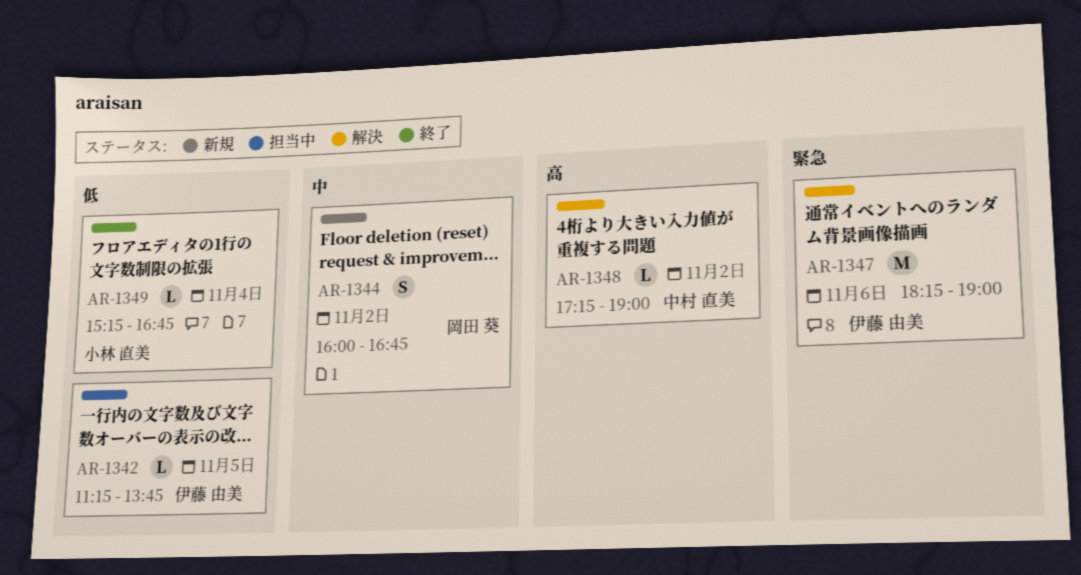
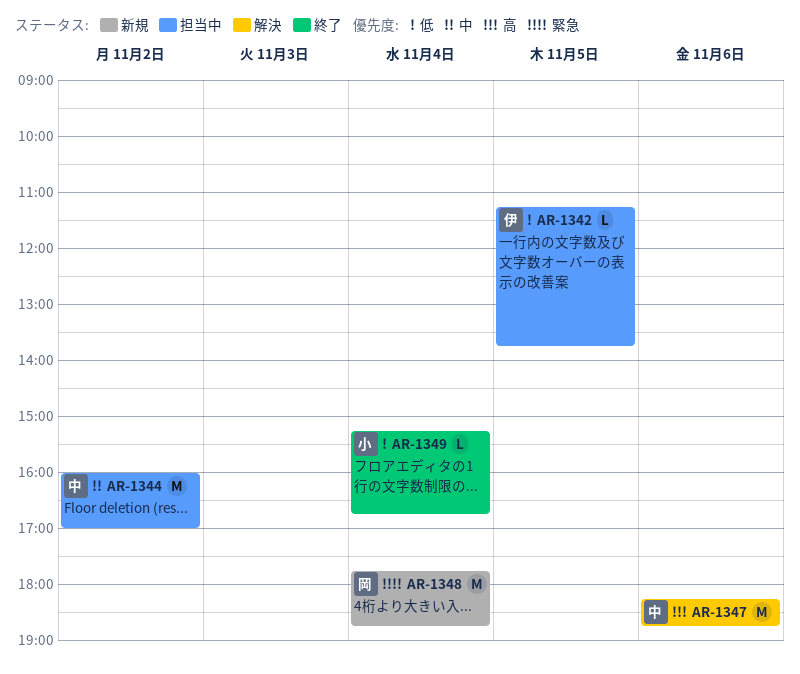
AR-1344, status: 新規 -> 担当中
AR-1344, owner: 岡田 葵 -> 中村 直美
AR-1344, estimate: S -> M
AR-1344, ends: 16:45 -> 17:00
AR-1347, owner: 伊藤 由美 -> 中村 直美
AR-1347, priority: 緊急 -> 高
AR-1347, ends: 19:00 -> 18:45
AR-1348, status: 解決 -> 新規
AR-1348, owner: 中村 直美 -> 岡田 葵
AR-1348, priority: 高 -> 緊急
AR-1348, estimate: L -> M
AR-1348, day: Nov 2 -> Nov 4
AR-1348, begins: 17:15 -> 17:45
AR-1348, ends: 19:00 -> 18:45

